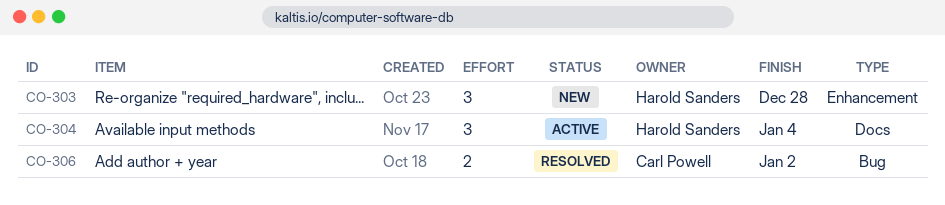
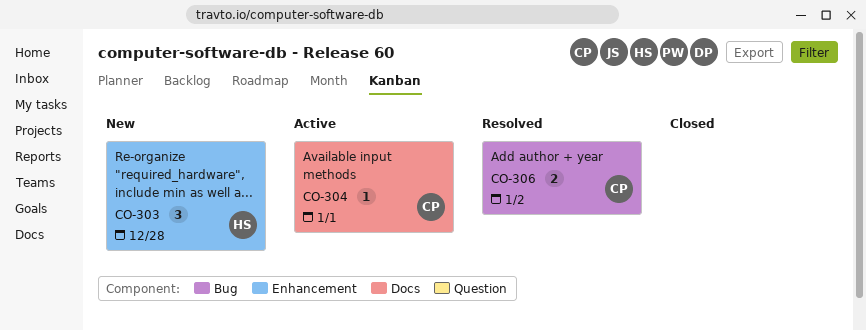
CO-304, owner: Harold Sanders -> Carl Powell
CO-304, estimate: 3 -> 1
CO-304, due: Jan 4 -> Jan 1

